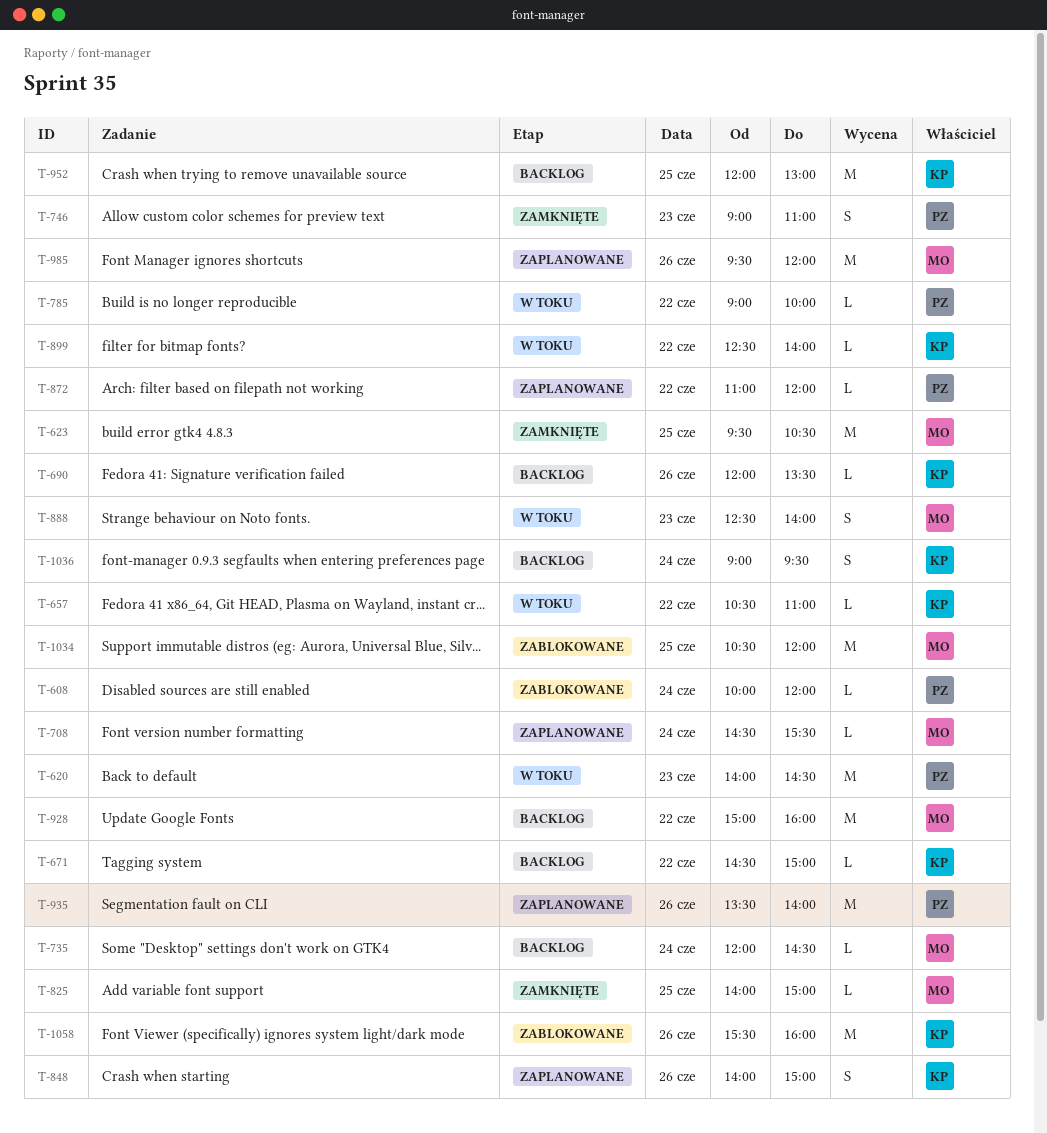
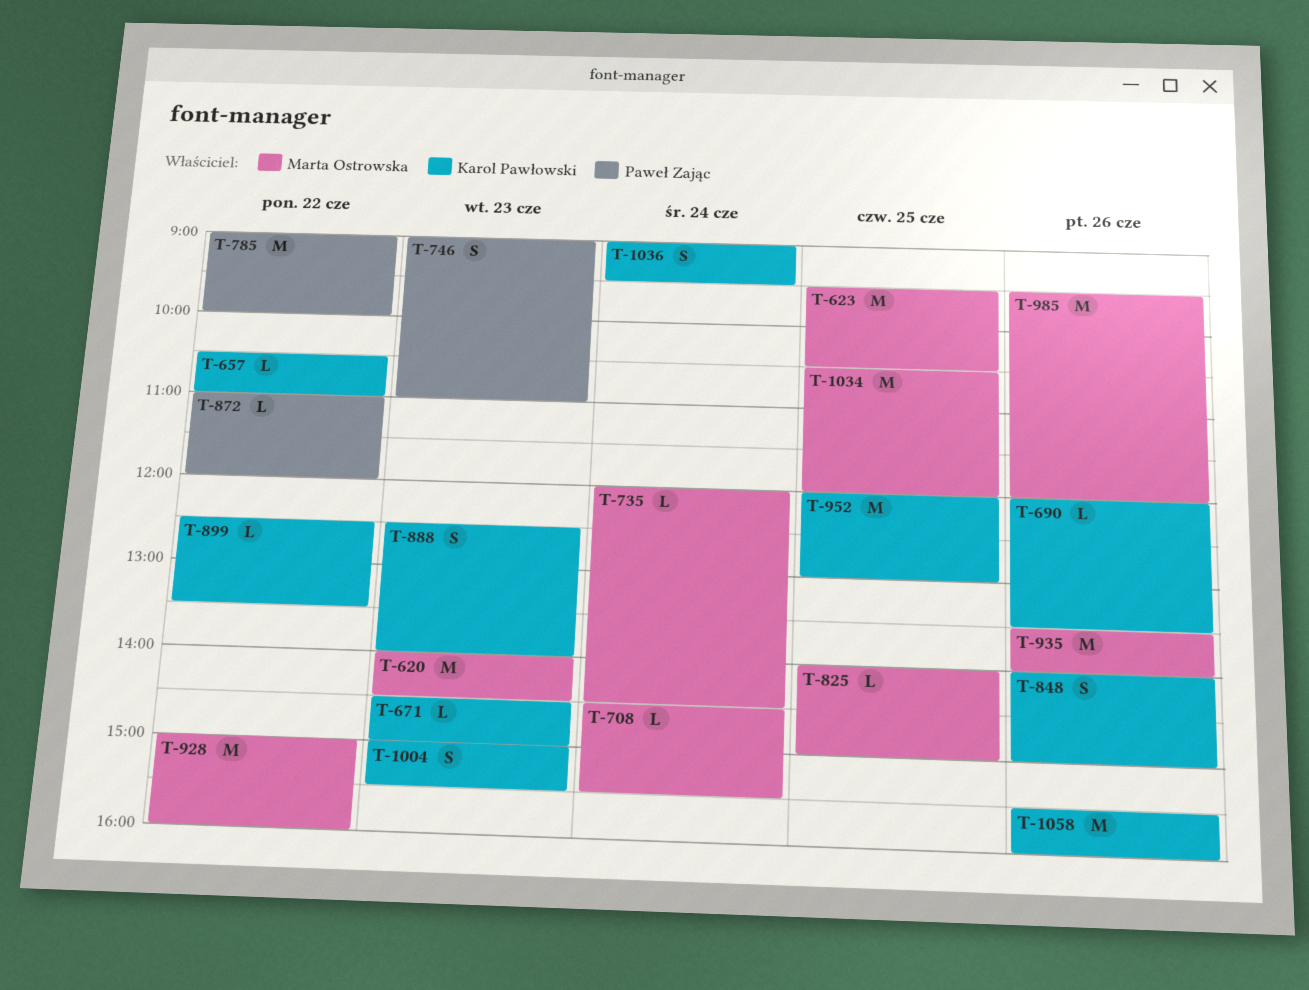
T-608: present -> none
T-620, owner: Paweł Zając -> Marta Ostrowska
T-671, day: Jun 22 -> Jun 23
T-785, estimate: L -> M
T-888, owner: Marta Ostrowska -> Karol Pawłowski
T-899, ends: 14:00 -> 13:30
T-935, owner: Paweł Zając -> Marta Ostrowska
T-1004: none -> present

